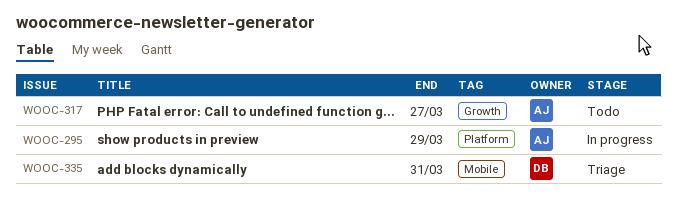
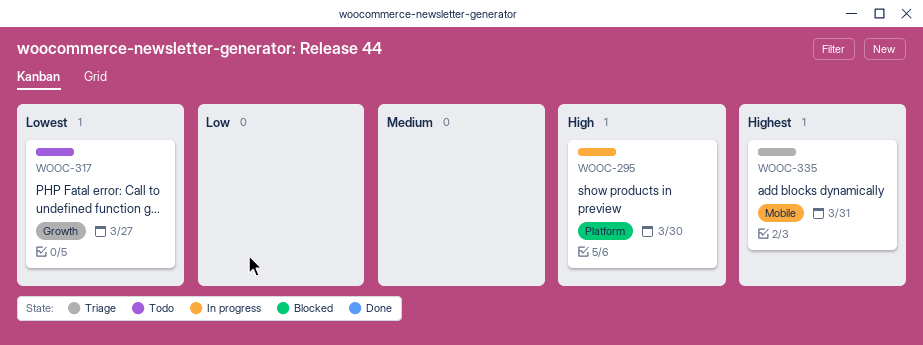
WOOC-295, due: Mar 29 -> Mar 30

